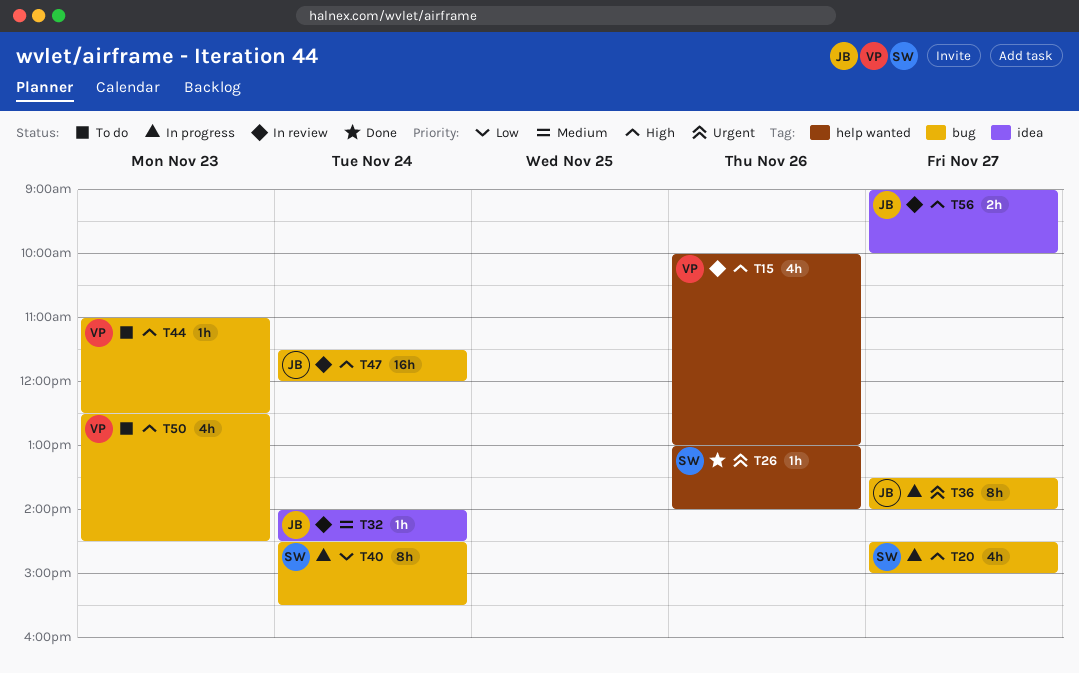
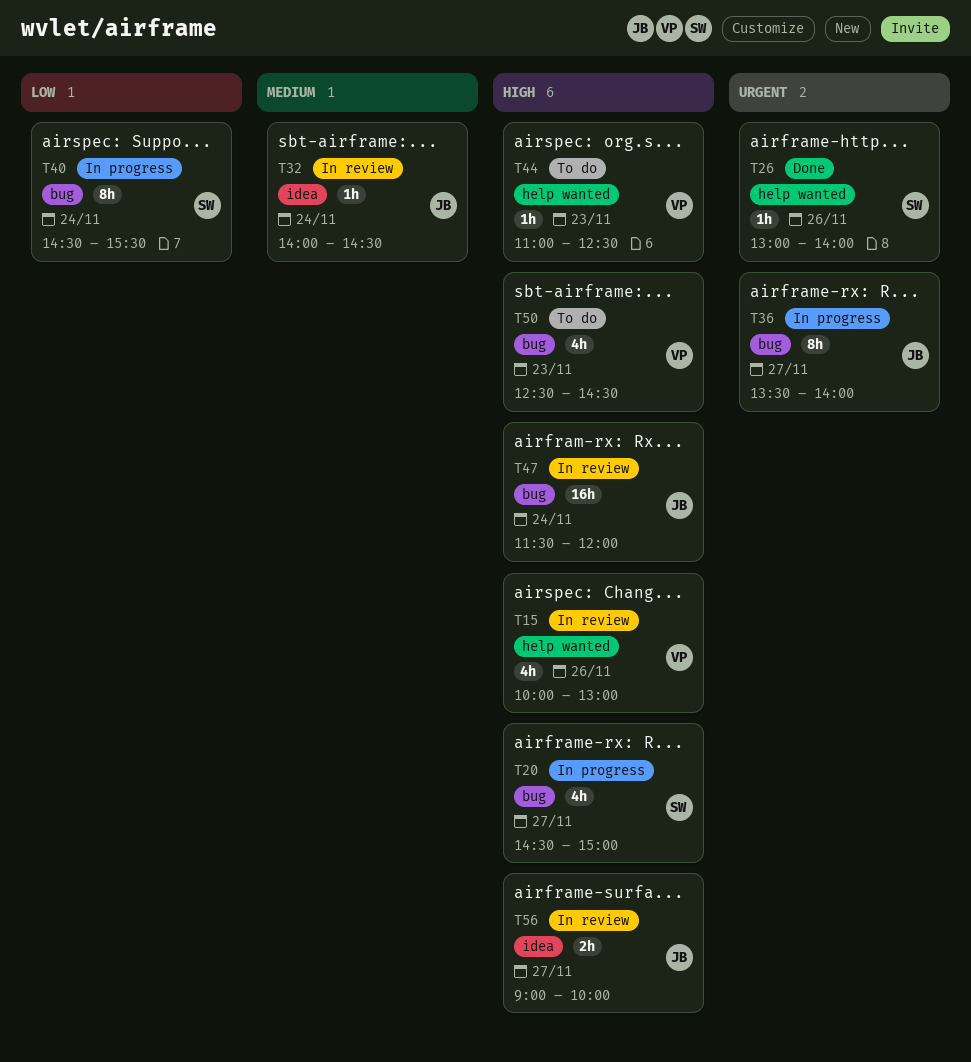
T44, label: bug -> help wanted

